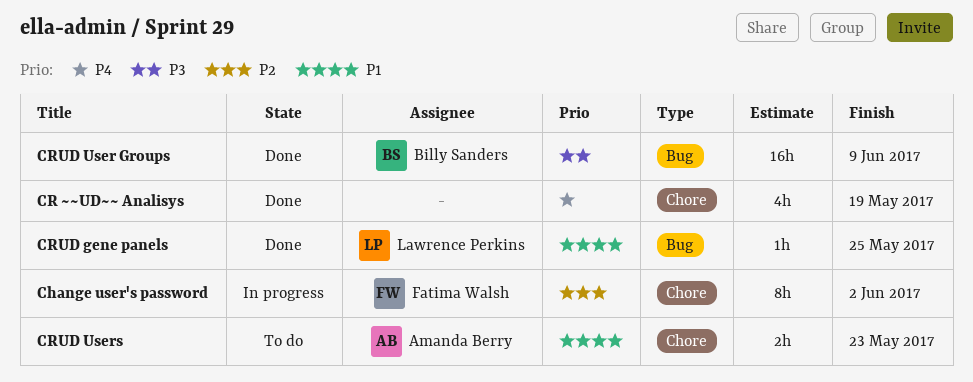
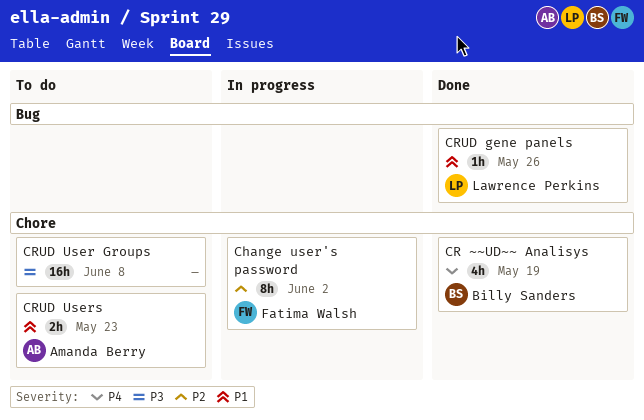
CR ~~UD~~ Analisys, owner: none -> Billy Sanders
CRUD gene panels, due: May 25 -> May 26
CRUD User Groups, status: Done -> To do
CRUD User Groups, owner: Billy Sanders -> none
CRUD User Groups, label: Bug -> Chore
CRUD User Groups, due: Jun 9 -> Jun 8

